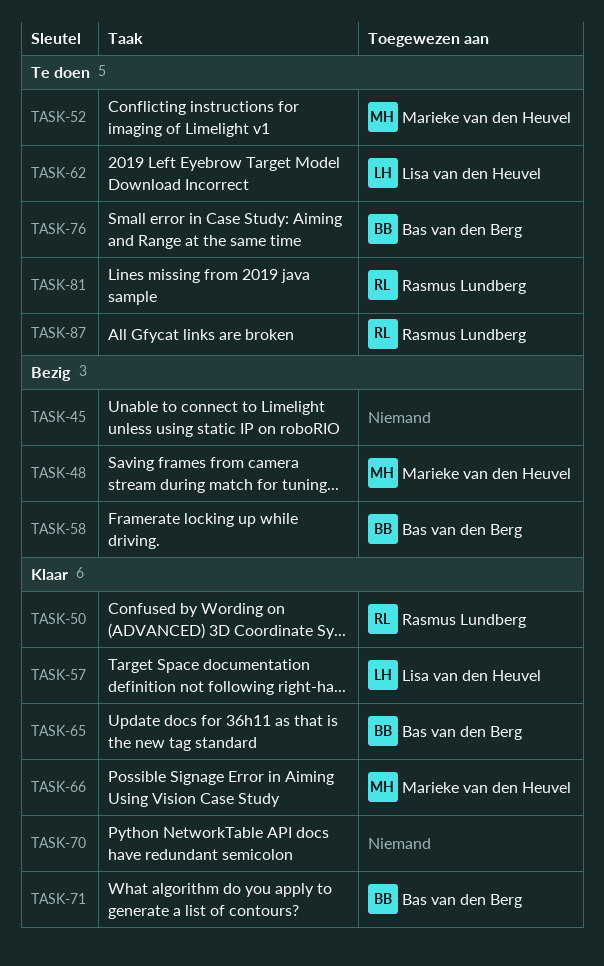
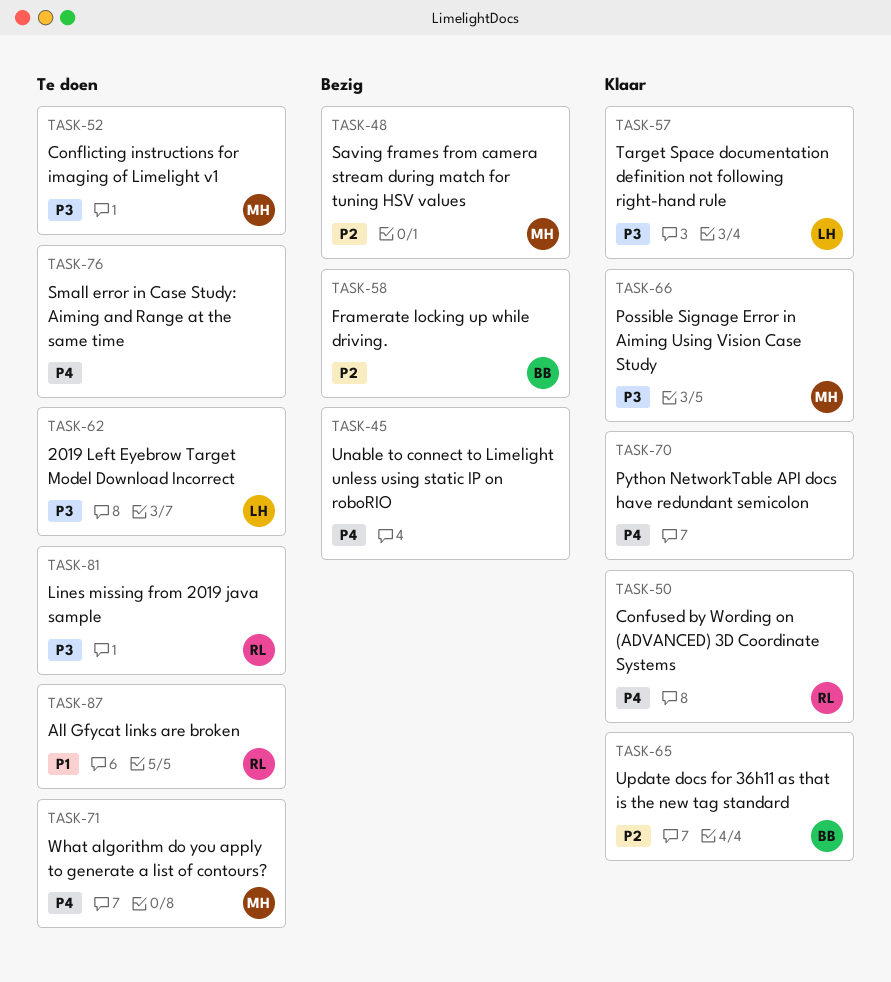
TASK-71, status: Klaar -> Te doen
TASK-71, owner: Bas van den Berg -> Marieke van den Heuvel
TASK-76, owner: Bas van den Berg -> none

